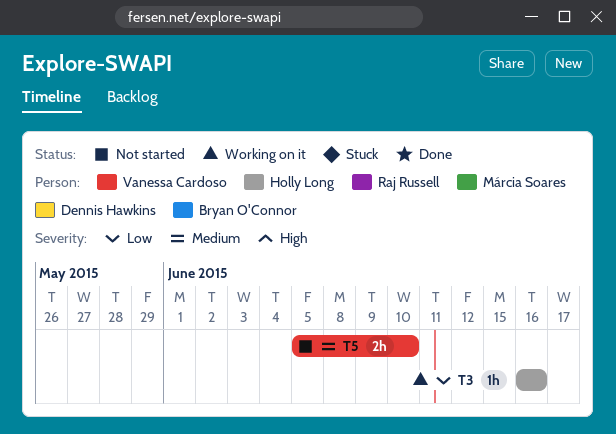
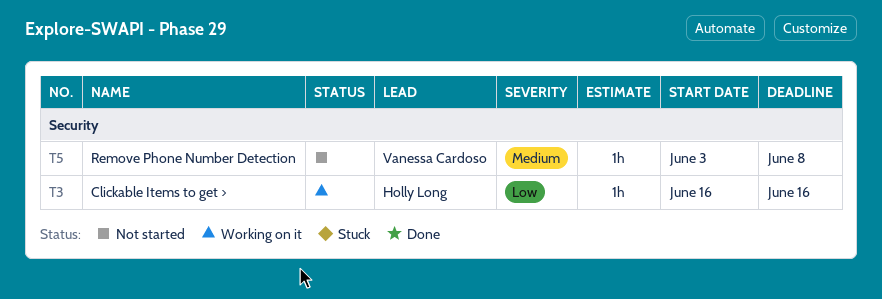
T5, estimate: 2h -> 1h
T5, start: Jun 5 -> Jun 3
T5, due: Jun 10 -> Jun 8

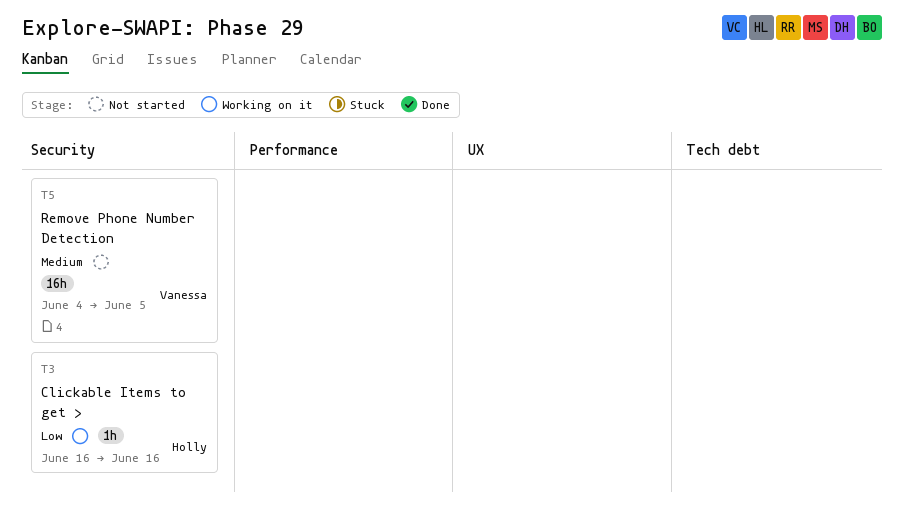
T5, estimate: 1h -> 16h
T5, start: Jun 3 -> Jun 4
T5, due: Jun 8 -> Jun 5

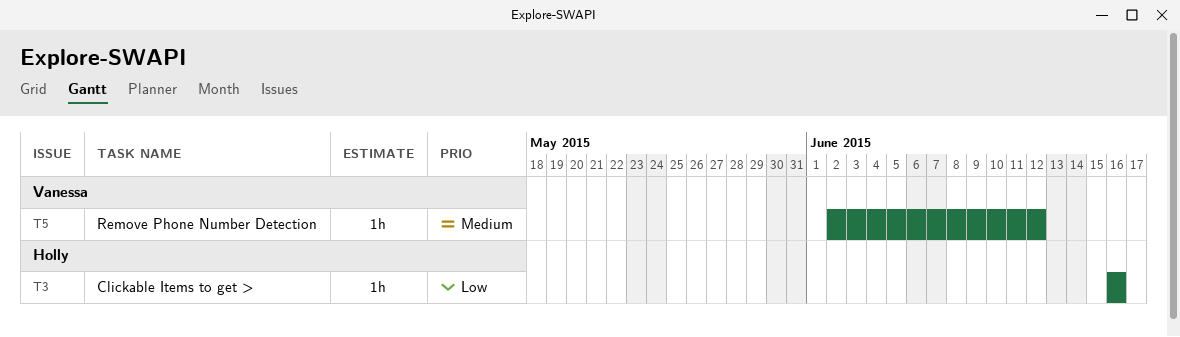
T5, estimate: 16h -> 1h
T5, start: Jun 4 -> Jun 2
T5, due: Jun 5 -> Jun 12

